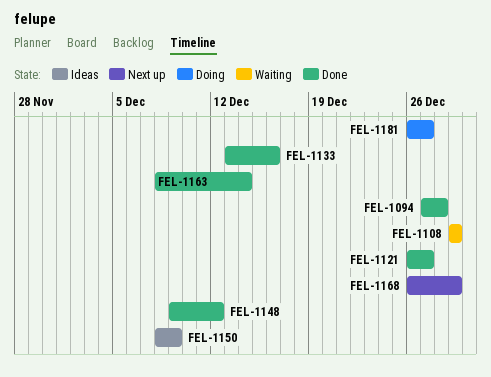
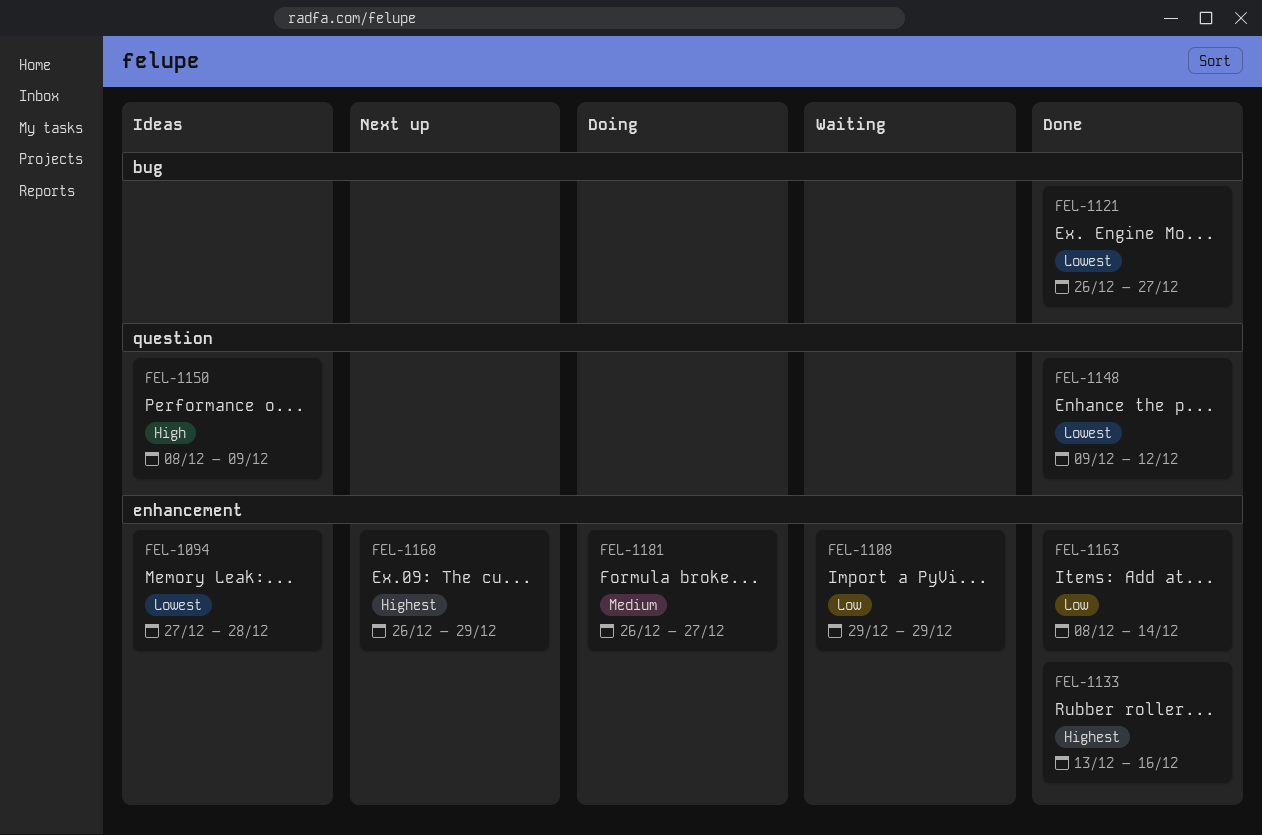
FEL-1094, status: Done -> Ideas

